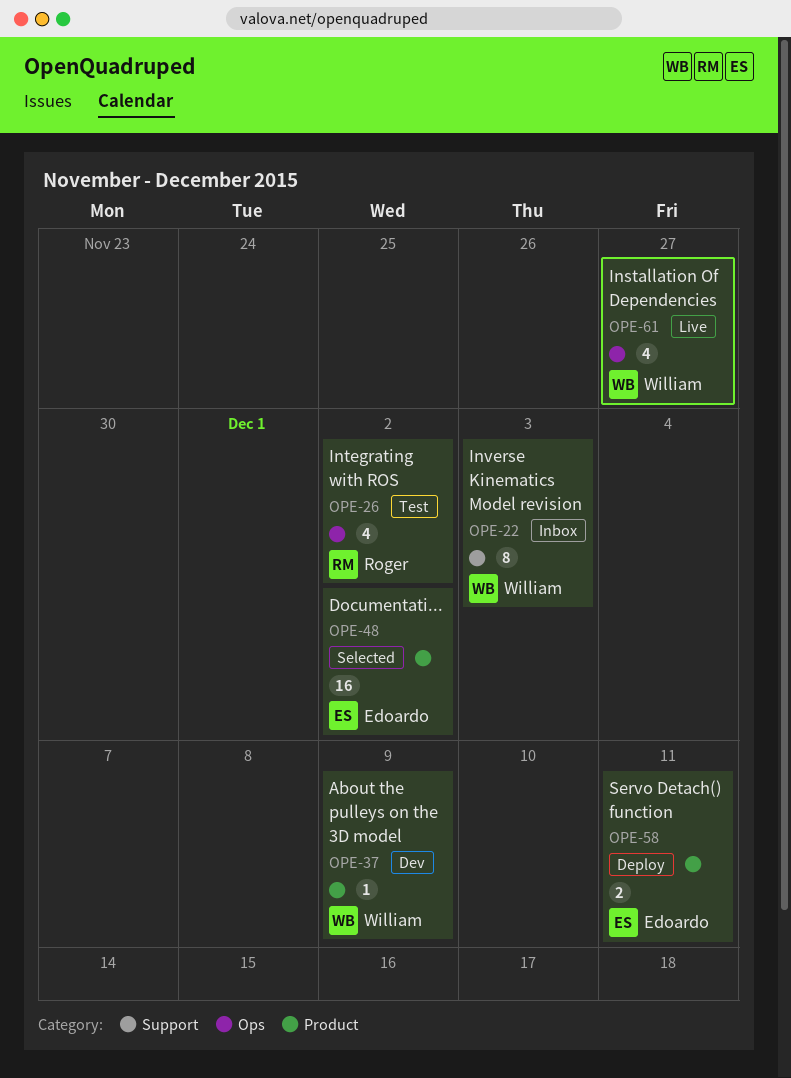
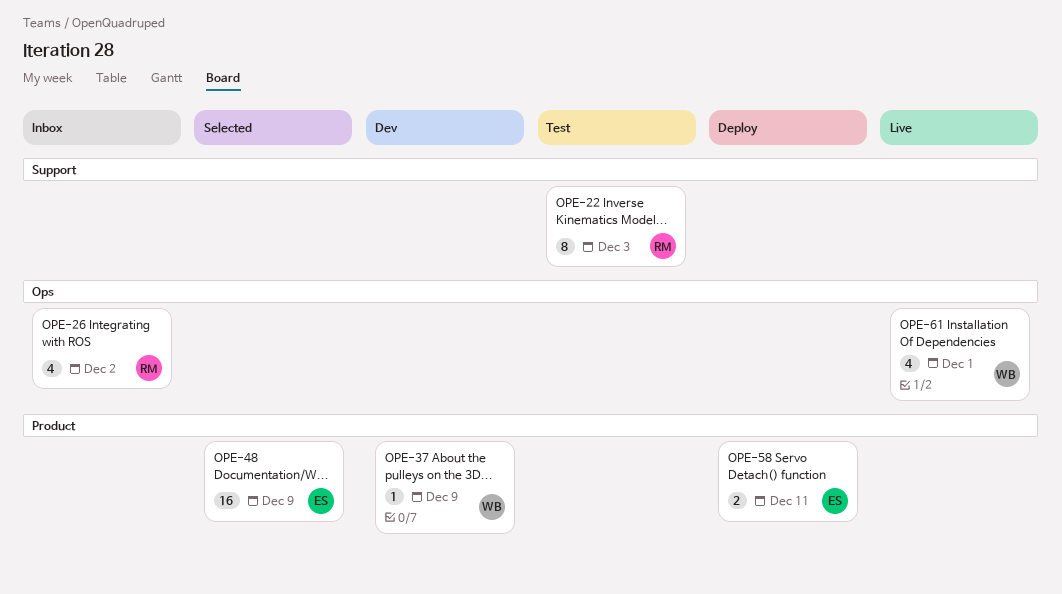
OPE-22, status: Inbox -> Test
OPE-22, owner: William -> Roger
OPE-26, status: Test -> Inbox
OPE-48, due: Dec 2 -> Dec 9
OPE-61, due: Nov 27 -> Dec 1

